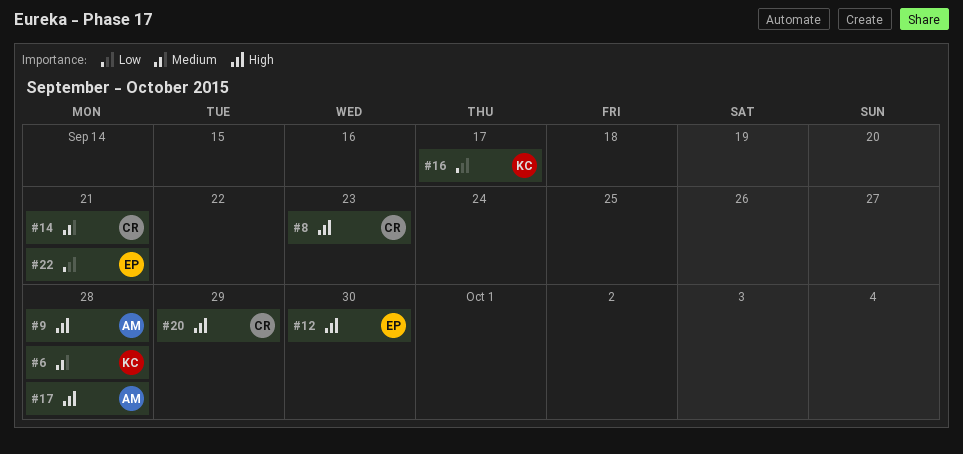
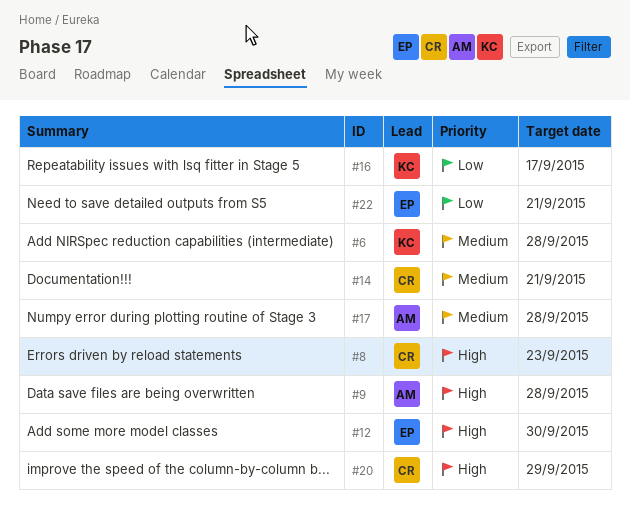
#17, priority: High -> Medium

